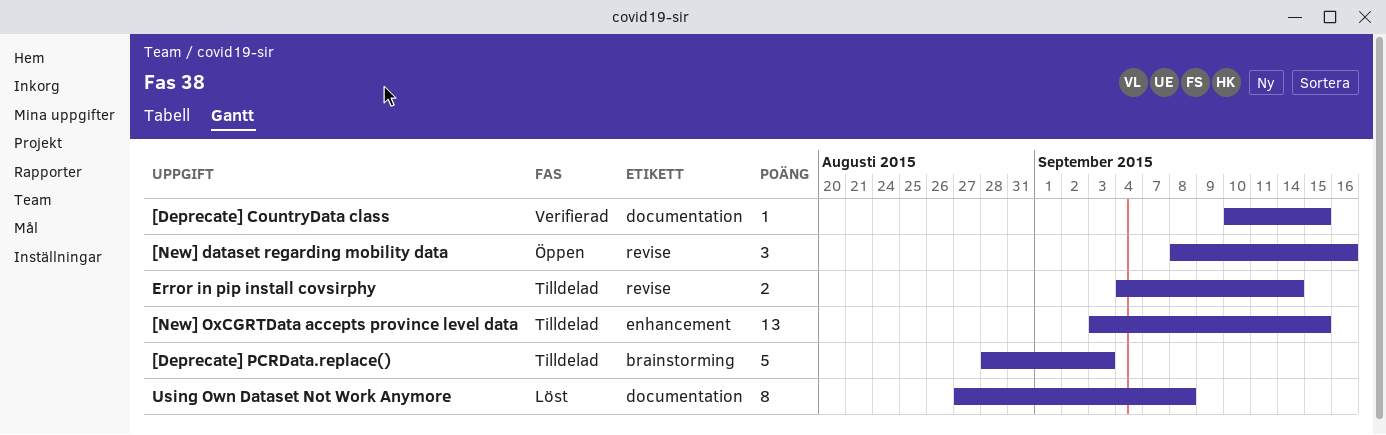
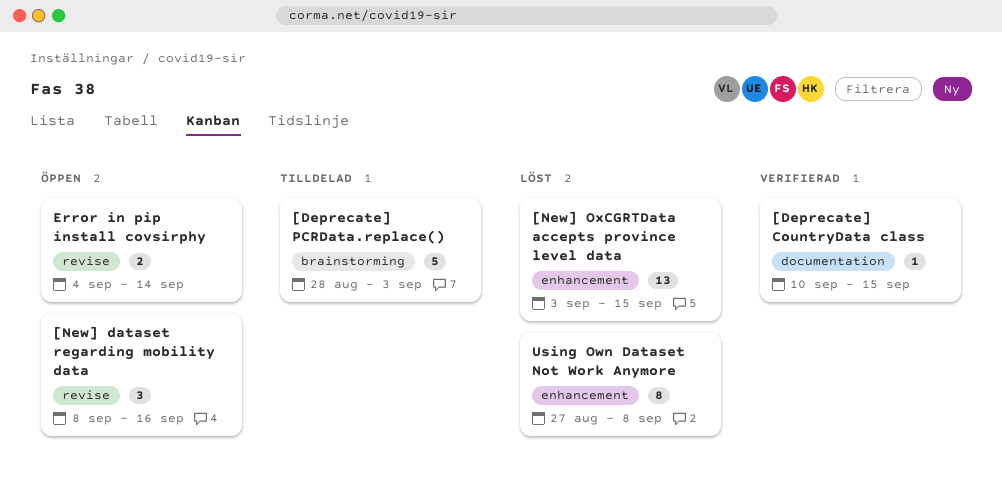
[New] OxCGRTData accepts province level data, status: Tilldelad -> Löst
Error in pip install covsirphy, status: Tilldelad -> Öppen
Using Own Dataset Not Work Anymore, label: documentation -> enhancement

